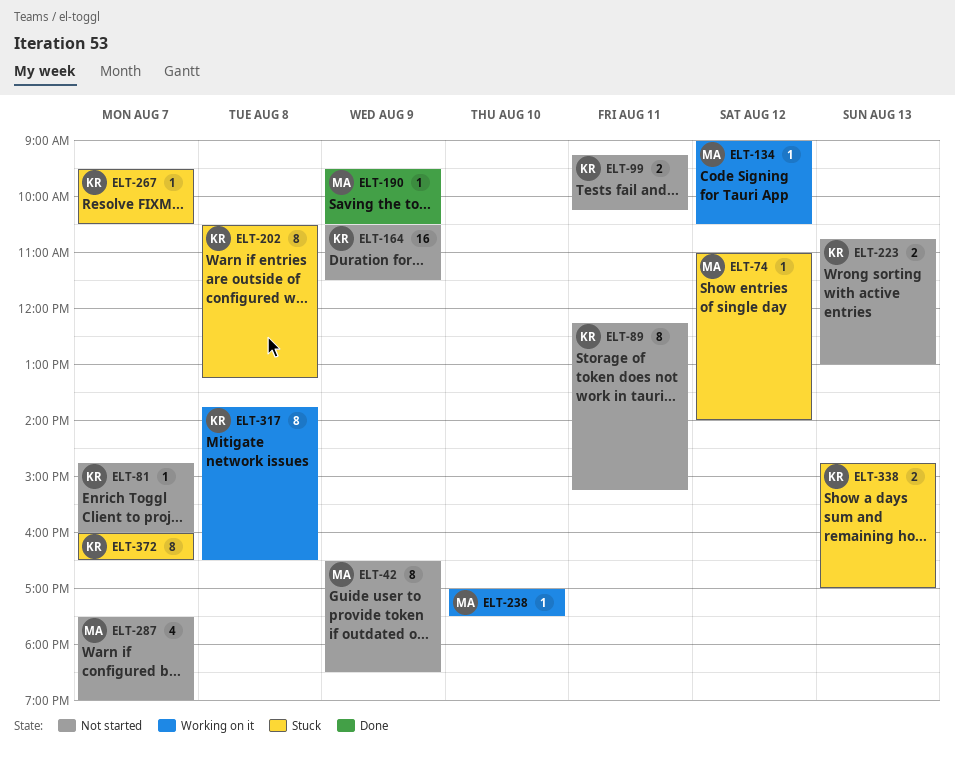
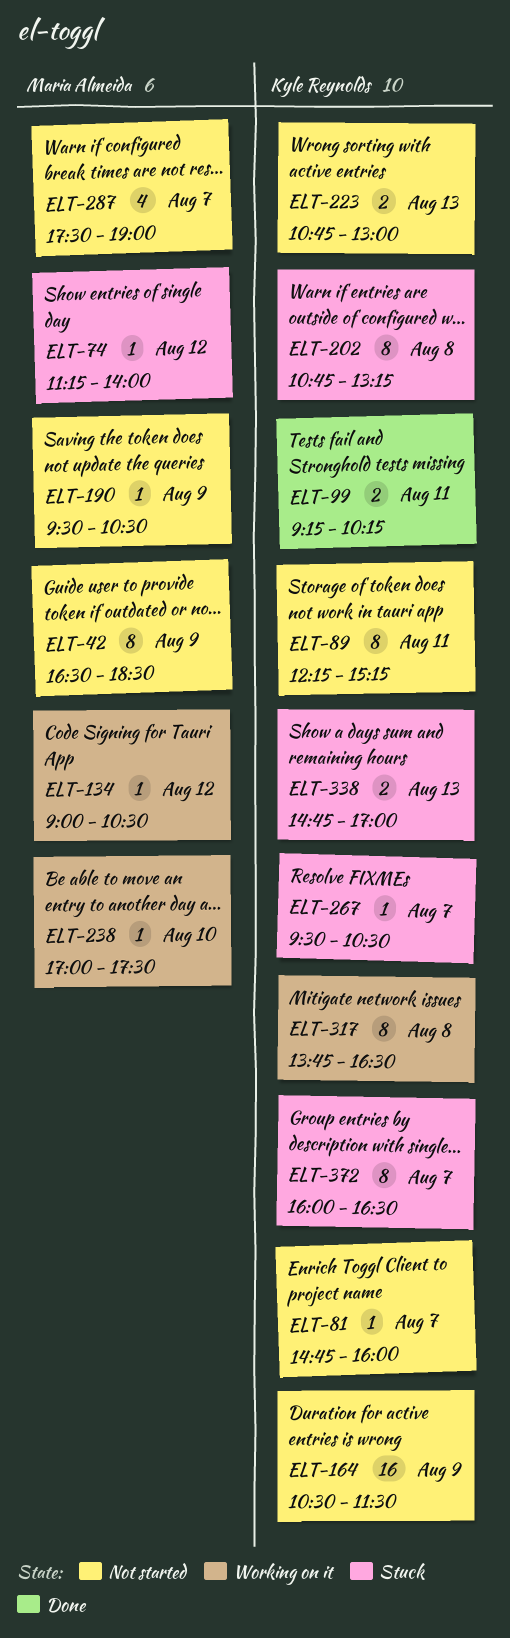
ELT-74, begins: 11:00 -> 11:15
ELT-99, status: Not started -> Done
ELT-190, status: Done -> Not started
ELT-202, begins: 10:30 -> 10:45

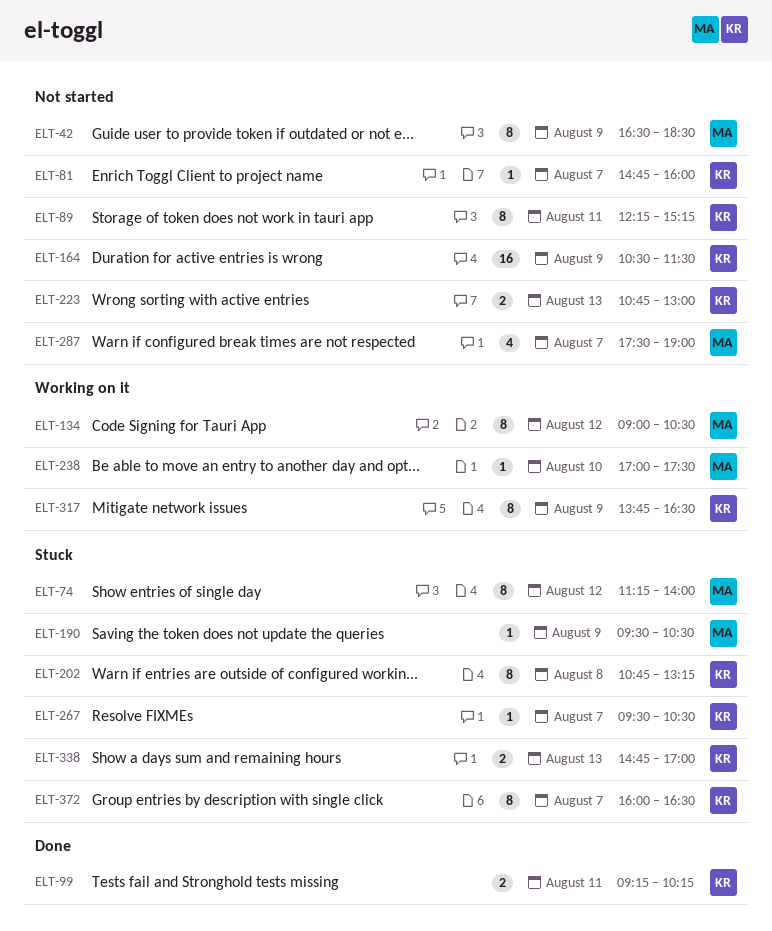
ELT-74, estimate: 1 -> 8
ELT-134, estimate: 1 -> 8
ELT-190, status: Not started -> Stuck
ELT-317, day: Aug 8 -> Aug 9

